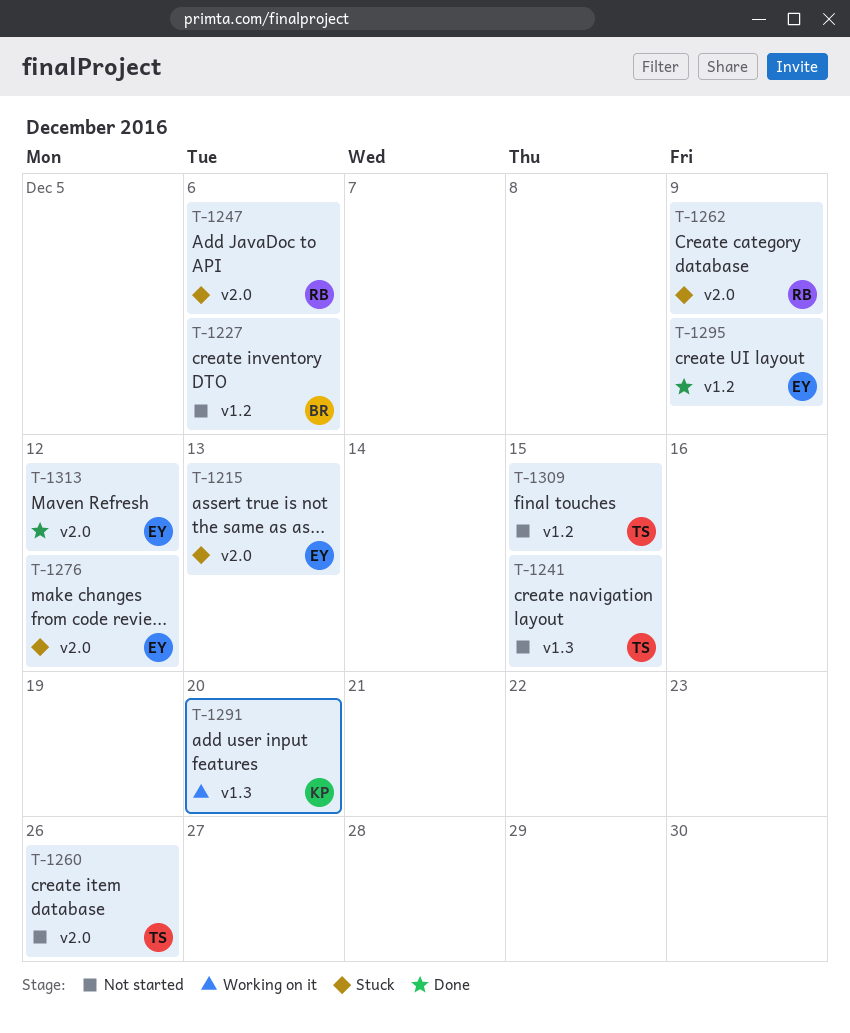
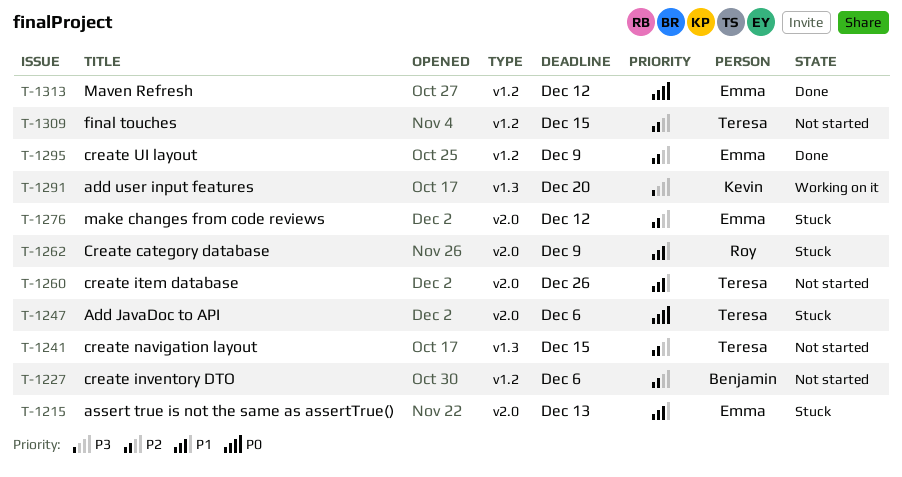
T-1247, owner: Roy -> Teresa
T-1313, label: v2.0 -> v1.2

